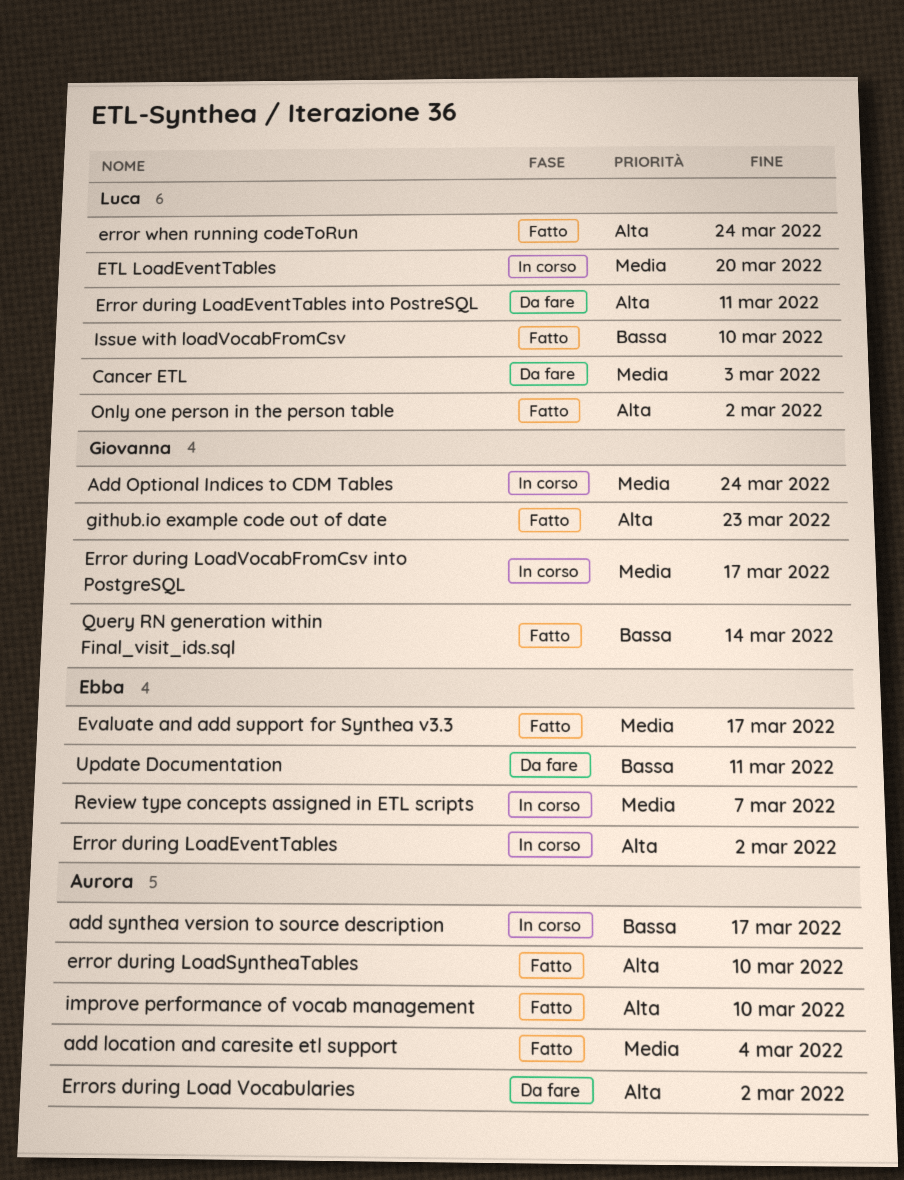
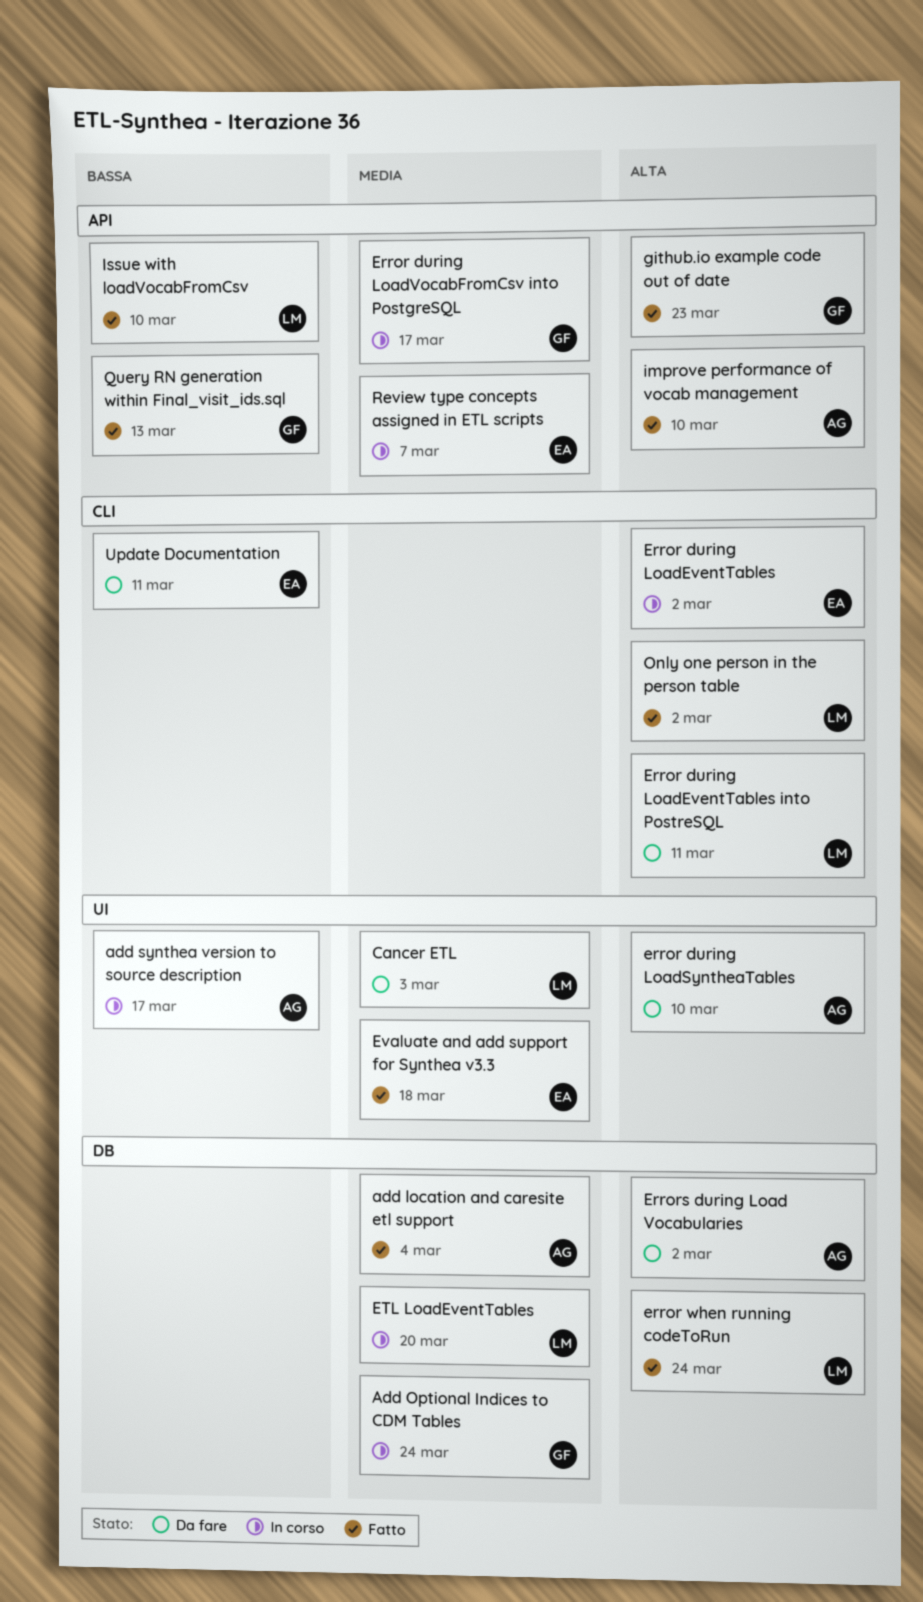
error during LoadSyntheaTables, status: Fatto -> Da fare
Evaluate and add support for Synthea v3.3, due: Mar 17 -> Mar 18
Query RN generation within Final_visit_ids.sql, due: Mar 14 -> Mar 13

